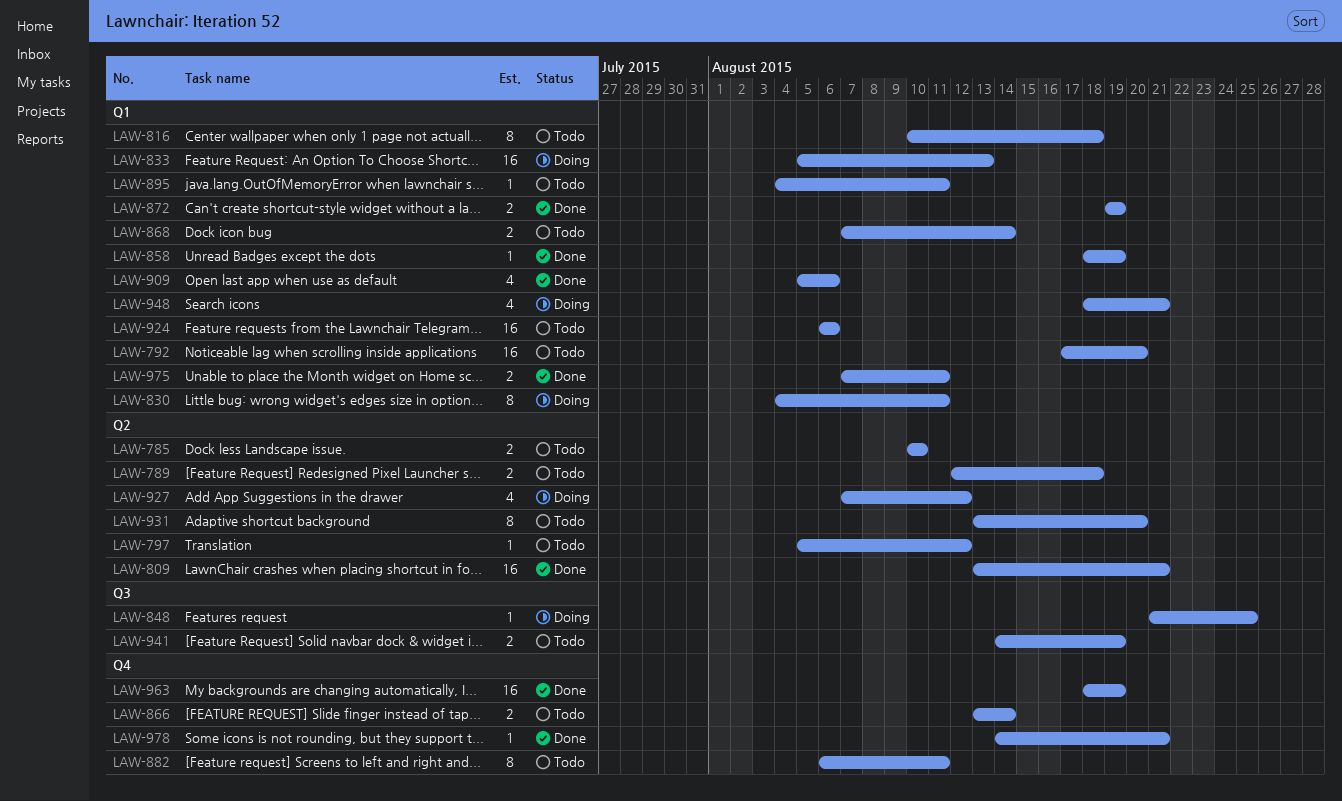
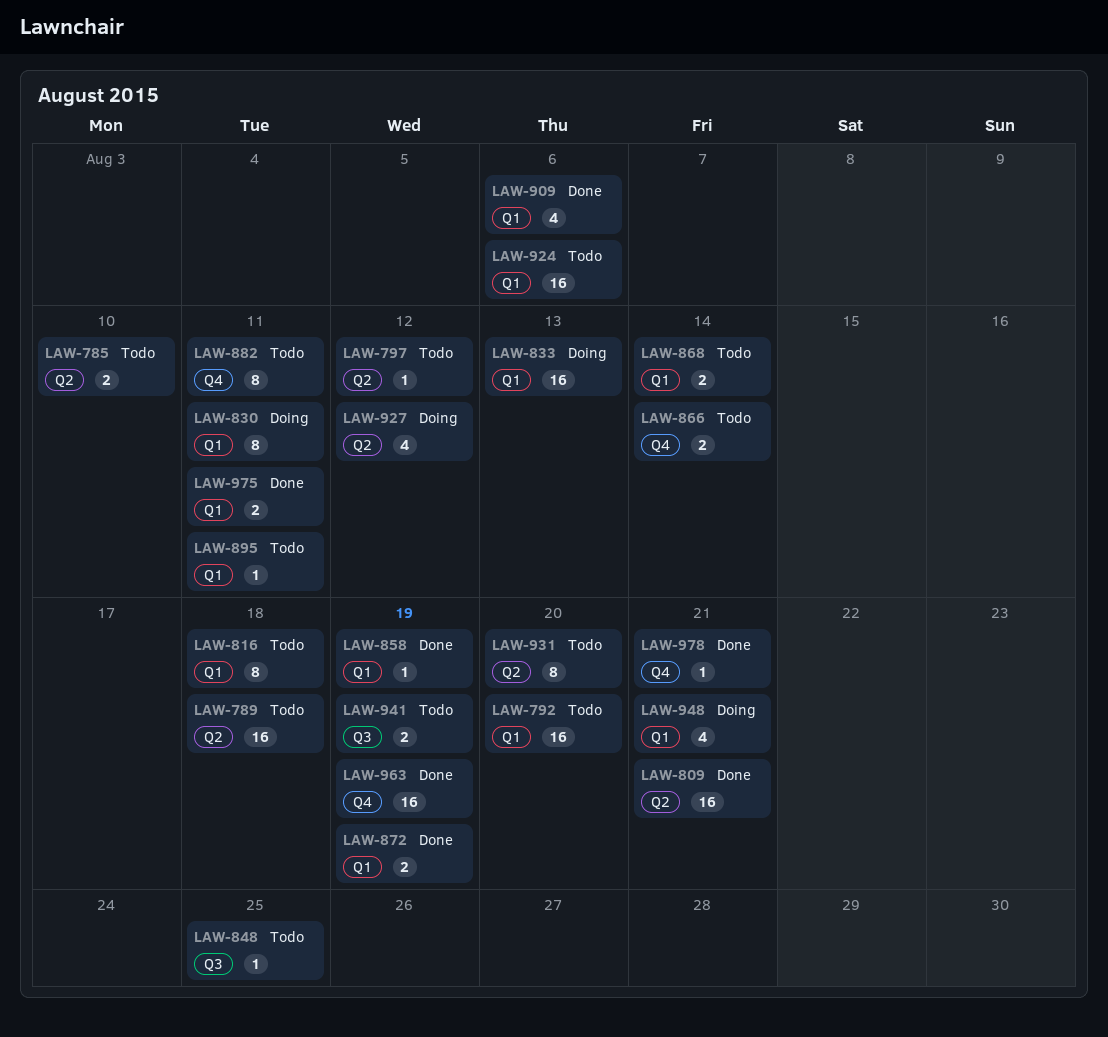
LAW-789, estimate: 2 -> 16
LAW-848, status: Doing -> Todo

